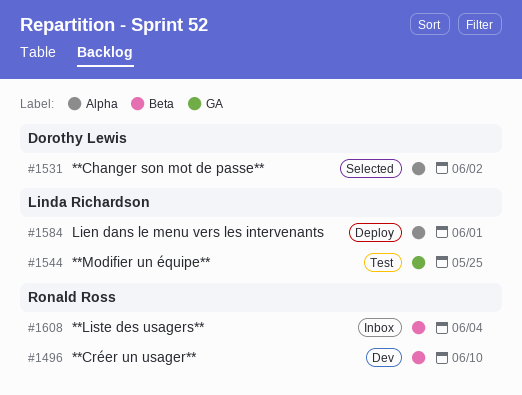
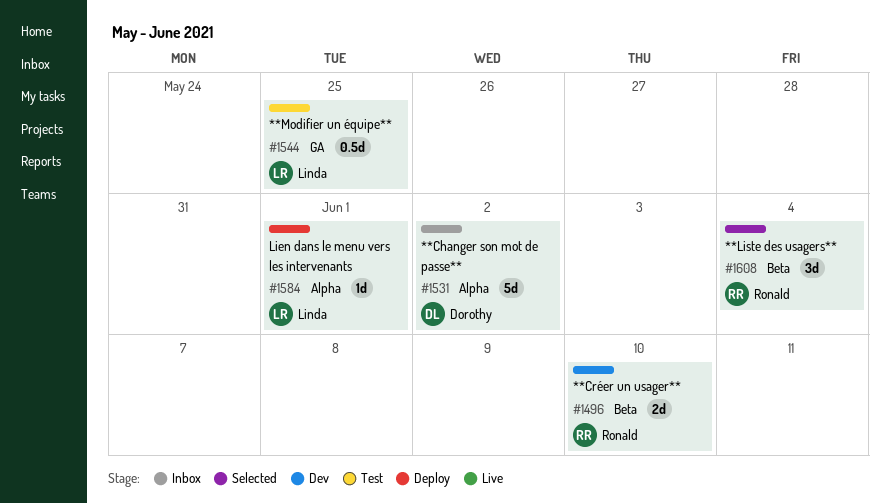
#1531, status: Selected -> Inbox
#1608, status: Inbox -> Selected

